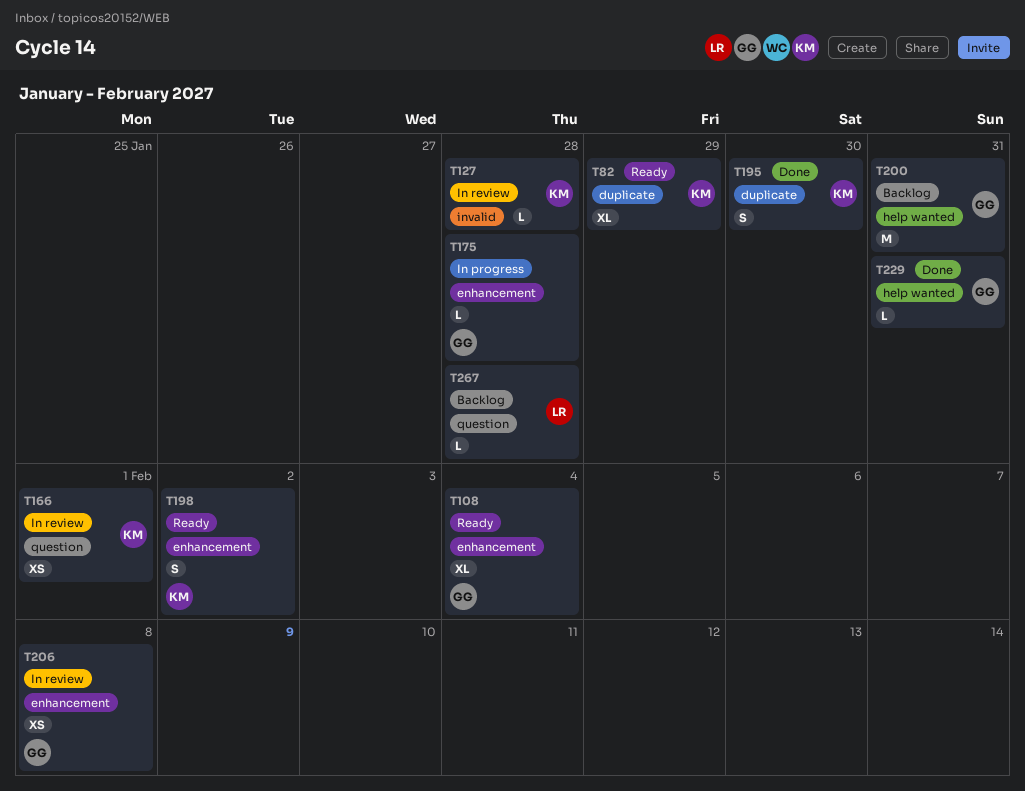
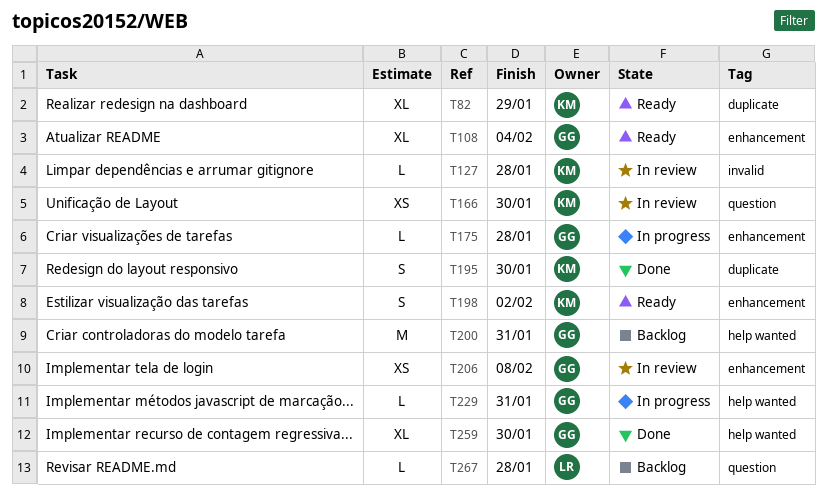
T166, due: Feb 1 -> Jan 30
T229, status: Done -> In progress
T259: none -> present

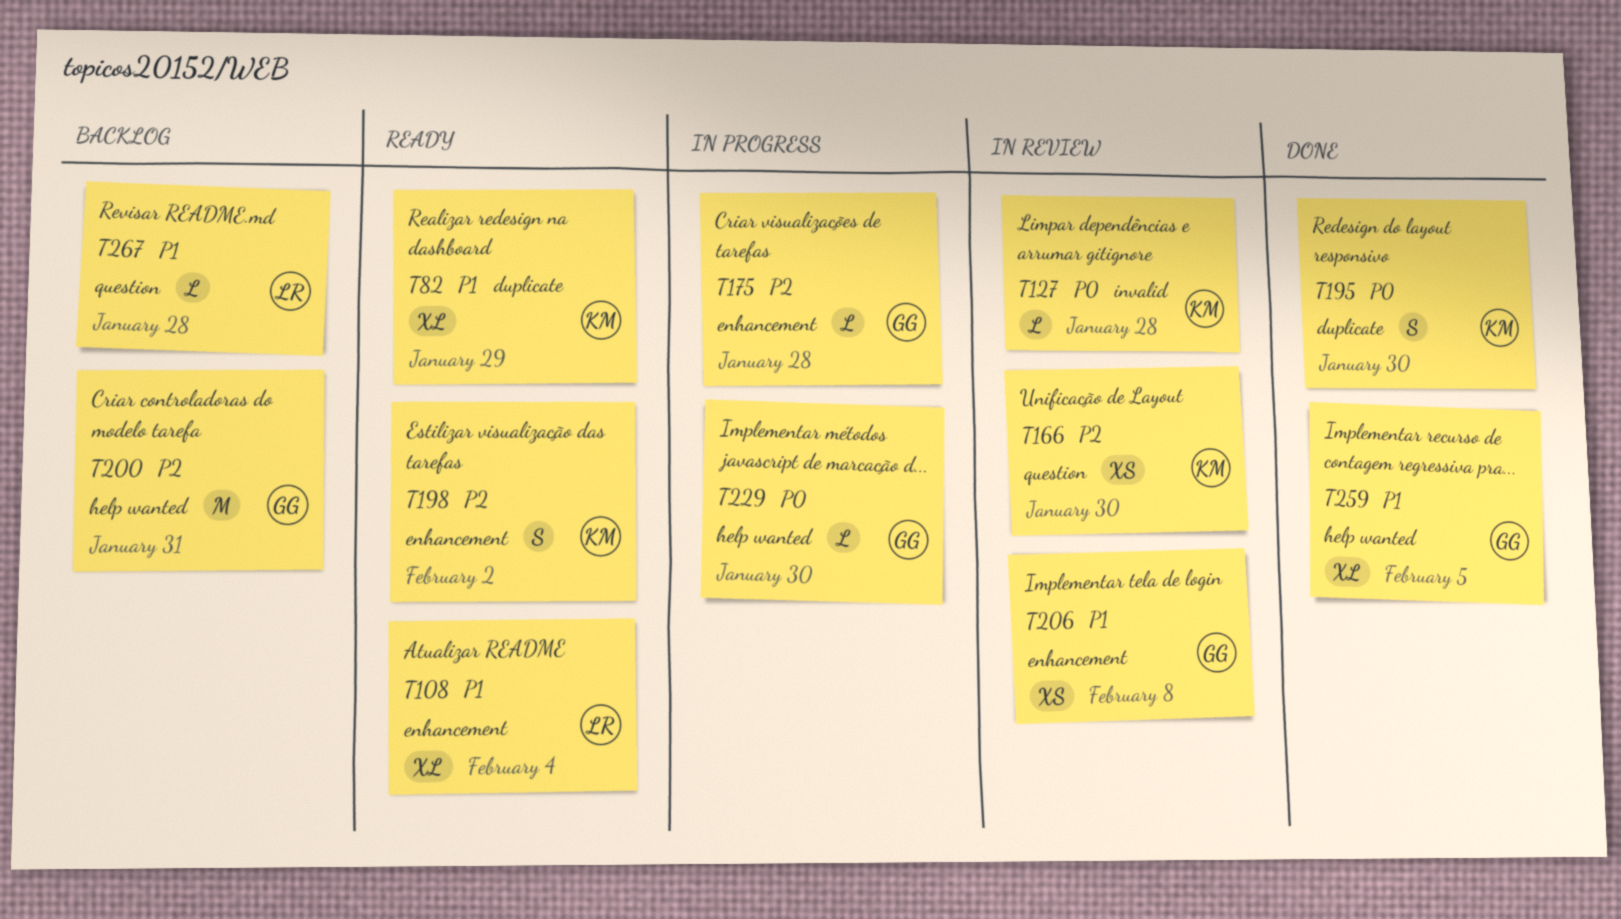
T108, owner: GG -> LR
T229, due: Jan 31 -> Jan 30
T259, due: Jan 30 -> Feb 5

